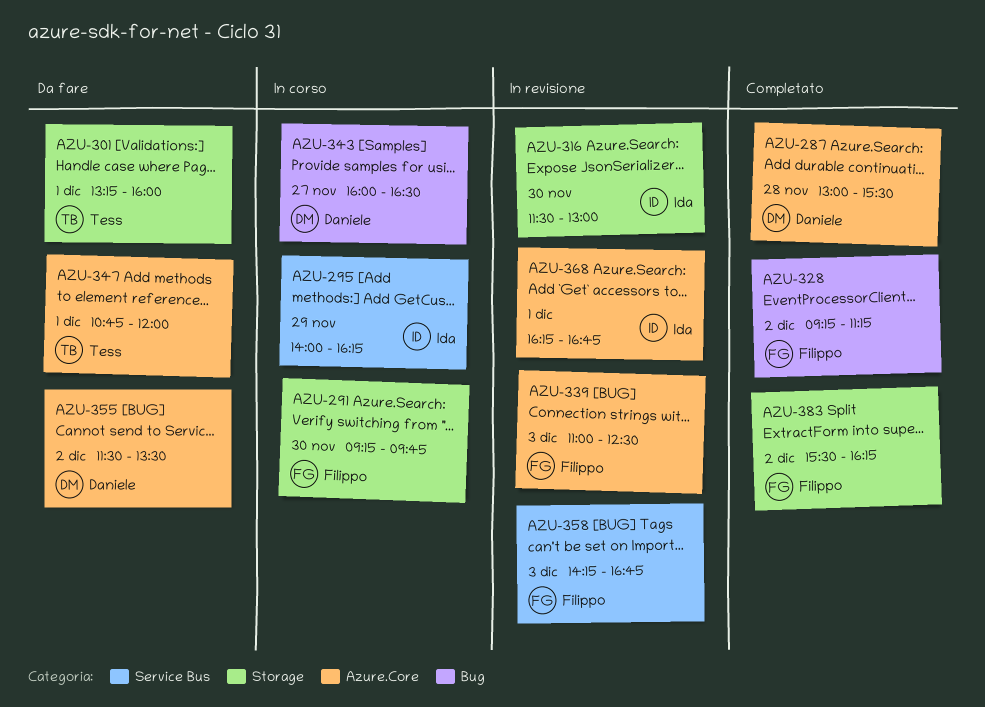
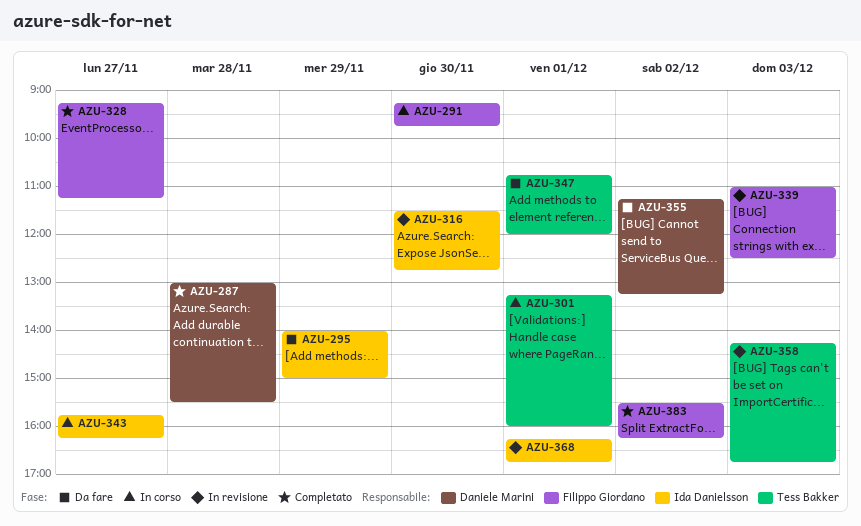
AZU-295, status: In corso -> Da fare
AZU-295, ends: 16:15 -> 15:00
AZU-301, status: Da fare -> In corso
AZU-316, ends: 13:00 -> 12:45
AZU-328, day: Dec 2 -> Nov 27
AZU-343, owner: Daniele Marini -> Ida Danielsson
AZU-343, begins: 16:00 -> 15:45
AZU-343, ends: 16:30 -> 16:15
AZU-355, begins: 11:30 -> 11:15
AZU-355, ends: 13:30 -> 13:15
AZU-358, owner: Filippo Giordano -> Tess Bakker

